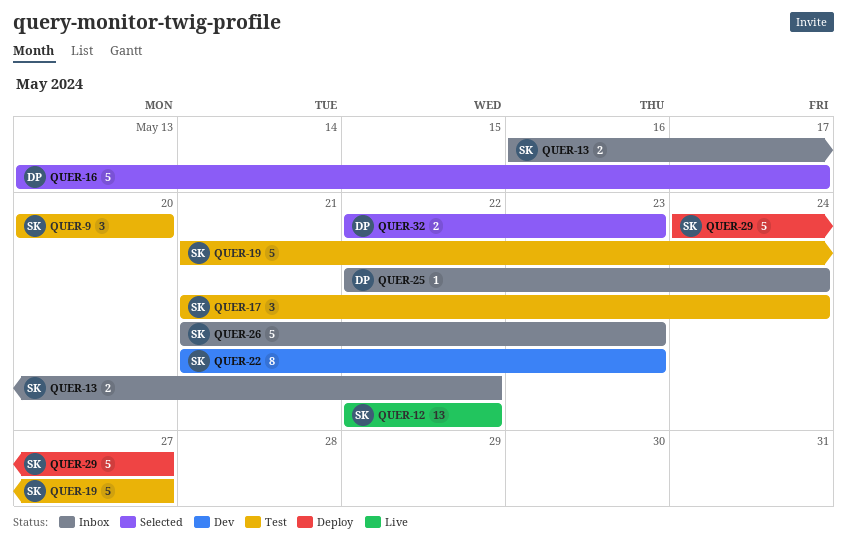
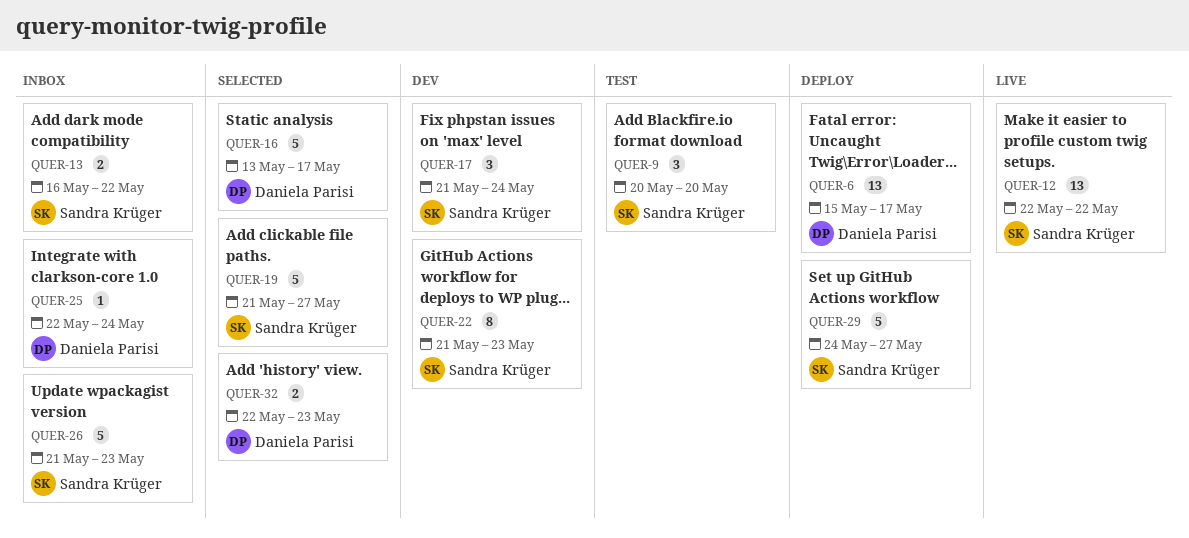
QUER-6: none -> present
QUER-17, status: Test -> Dev
QUER-19, status: Test -> Selected

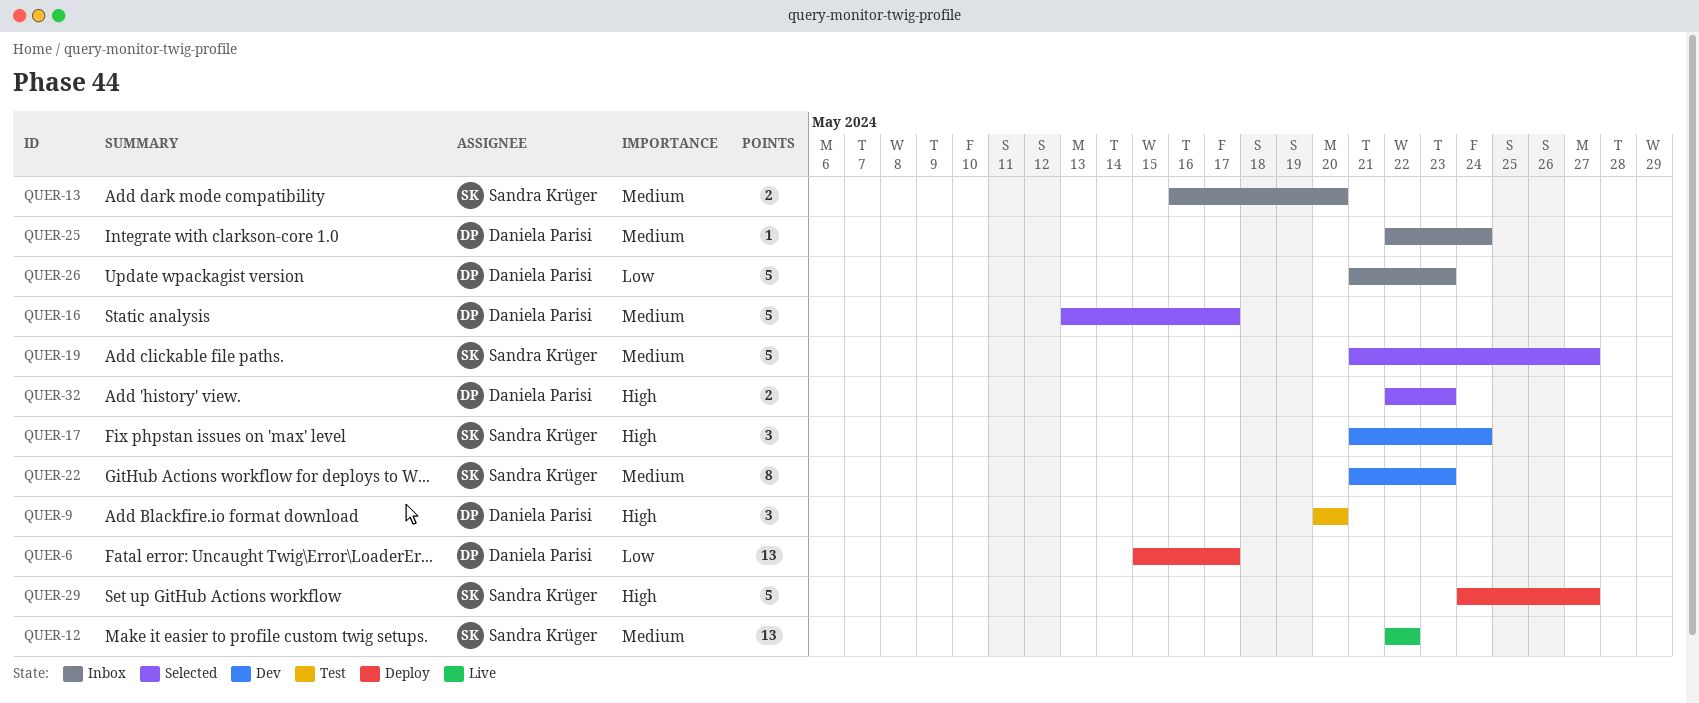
QUER-9, owner: Sandra Krüger -> Daniela Parisi
QUER-13, due: May 22 -> May 20
QUER-26, owner: Sandra Krüger -> Daniela Parisi

